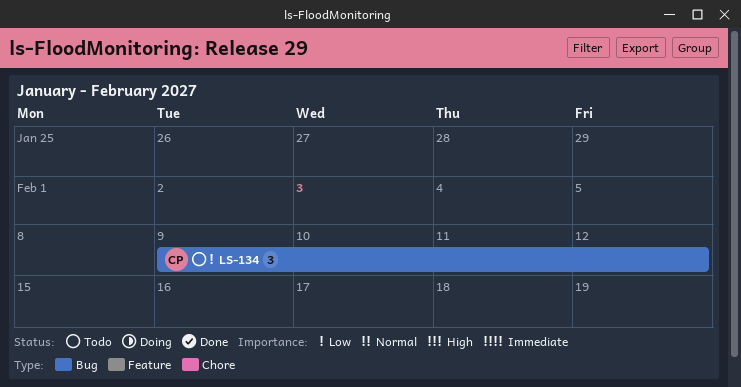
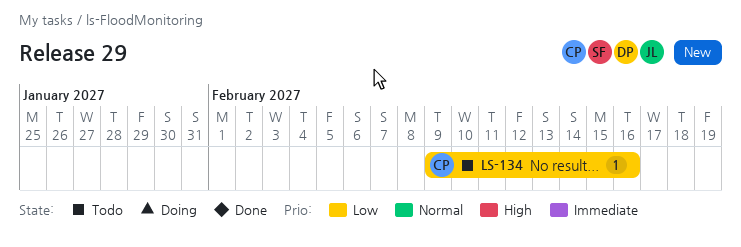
LS-134, estimate: 3 -> 1
LS-134, due: Feb 12 -> Feb 16

